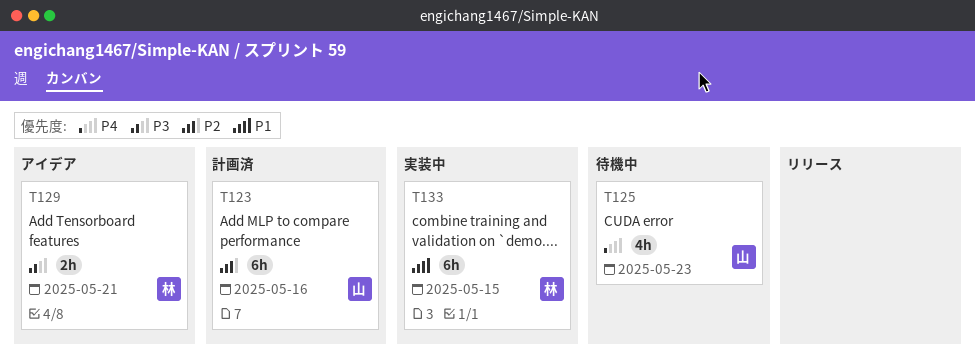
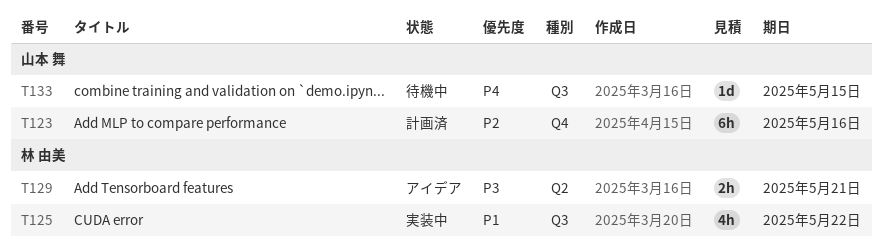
T125, status: 待機中 -> 実装中
T125, owner: 山本 舞 -> 林 由美
T125, priority: P4 -> P1
T125, due: May 23 -> May 22
T133, status: 実装中 -> 待機中
T133, owner: 林 由美 -> 山本 舞
T133, priority: P1 -> P4
T133, estimate: 6h -> 1d

